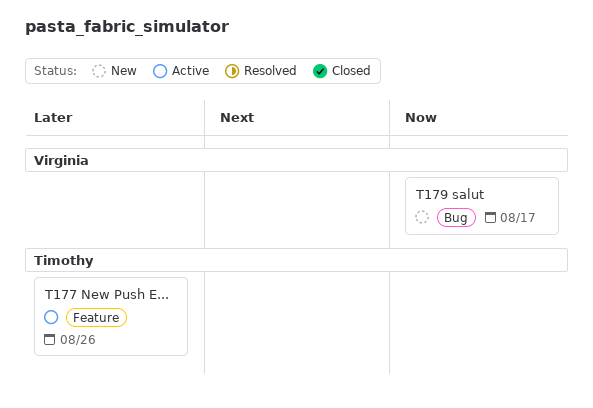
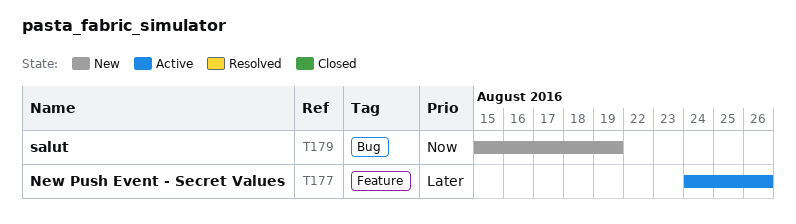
T179, due: Aug 17 -> Aug 19

